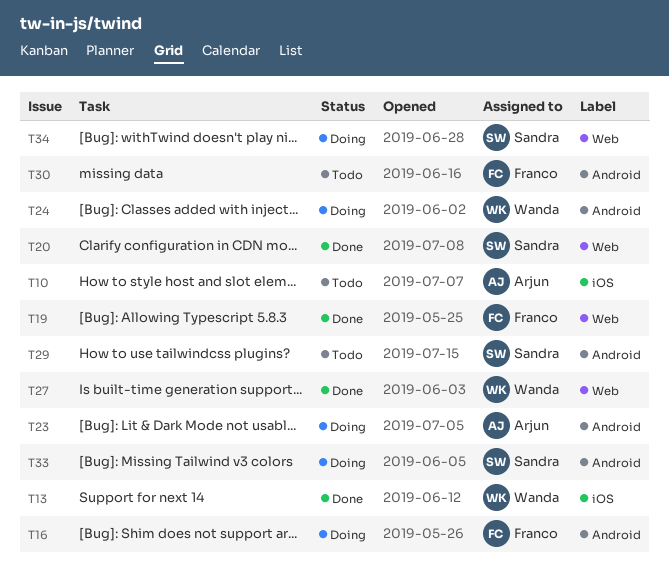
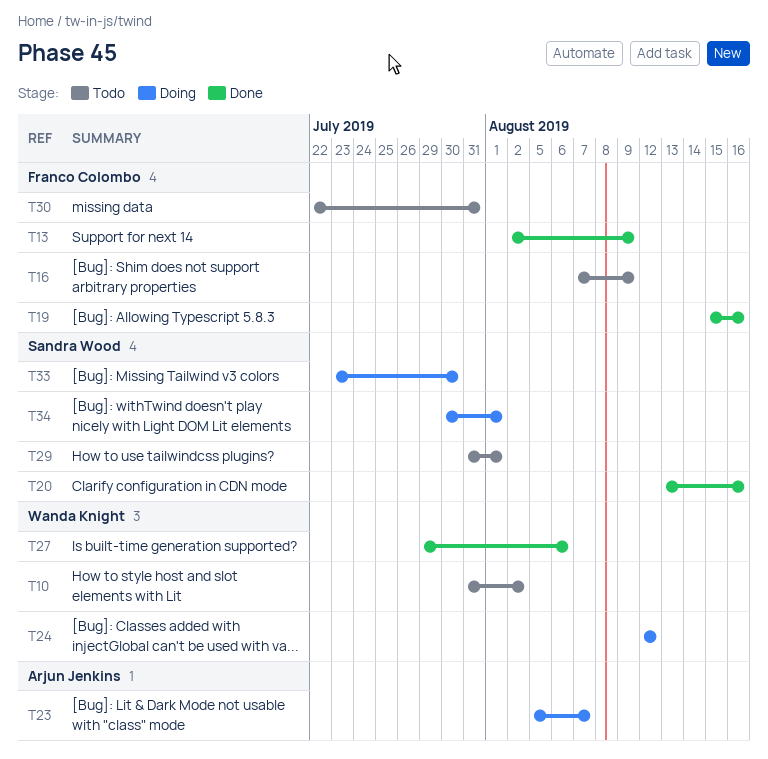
T10, owner: Arjun Jenkins -> Wanda Knight
T13, owner: Wanda Knight -> Franco Colombo
T16, status: Doing -> Todo

